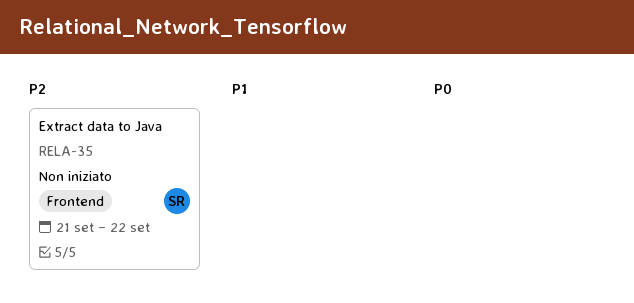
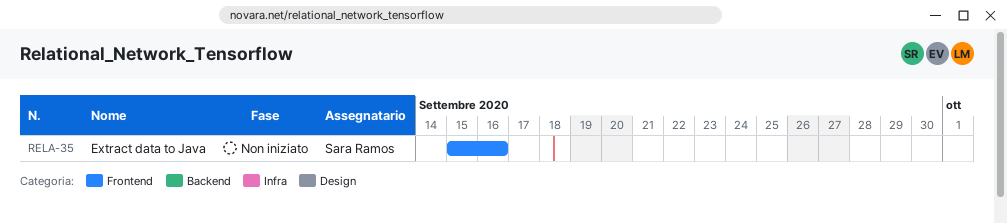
RELA-35, start: Sep 21 -> Sep 15
RELA-35, due: Sep 22 -> Sep 16

